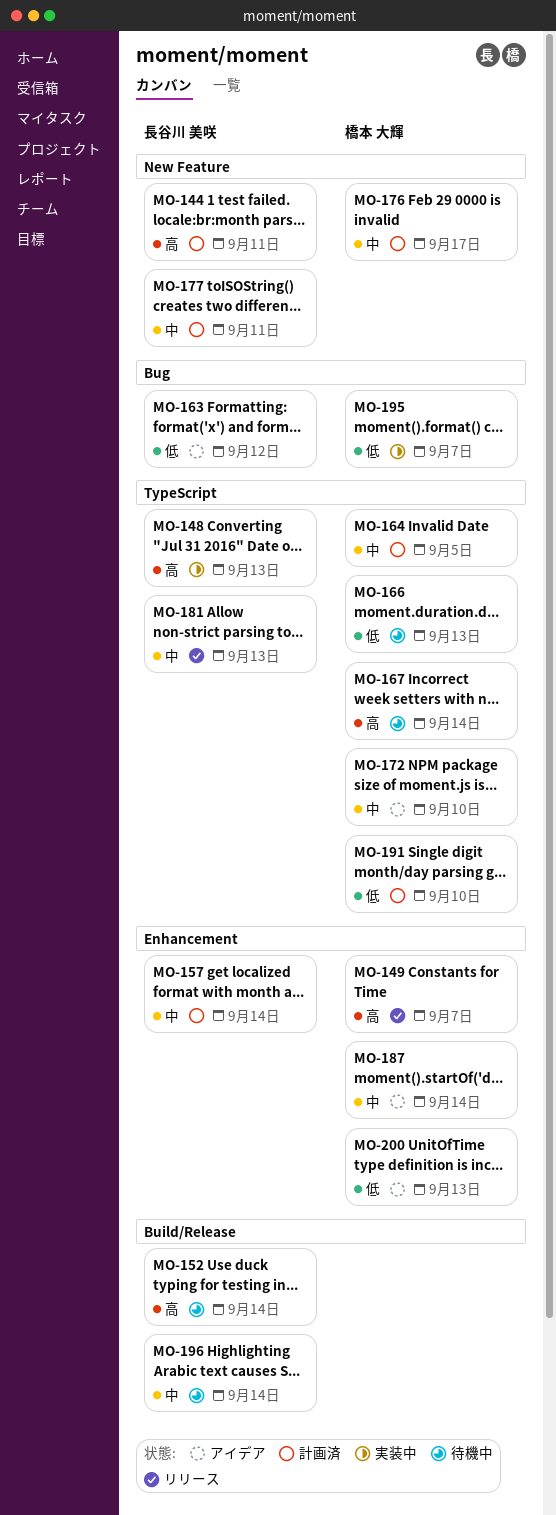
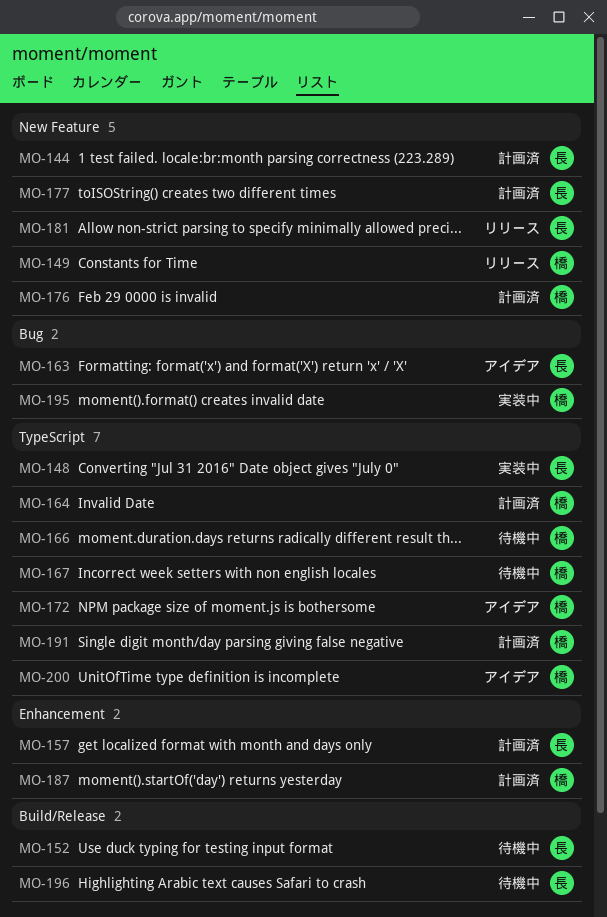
MO-149, label: Enhancement -> New Feature
MO-181, label: TypeScript -> New Feature
MO-187, status: アイデア -> 計画済
MO-200, label: Enhancement -> TypeScript

